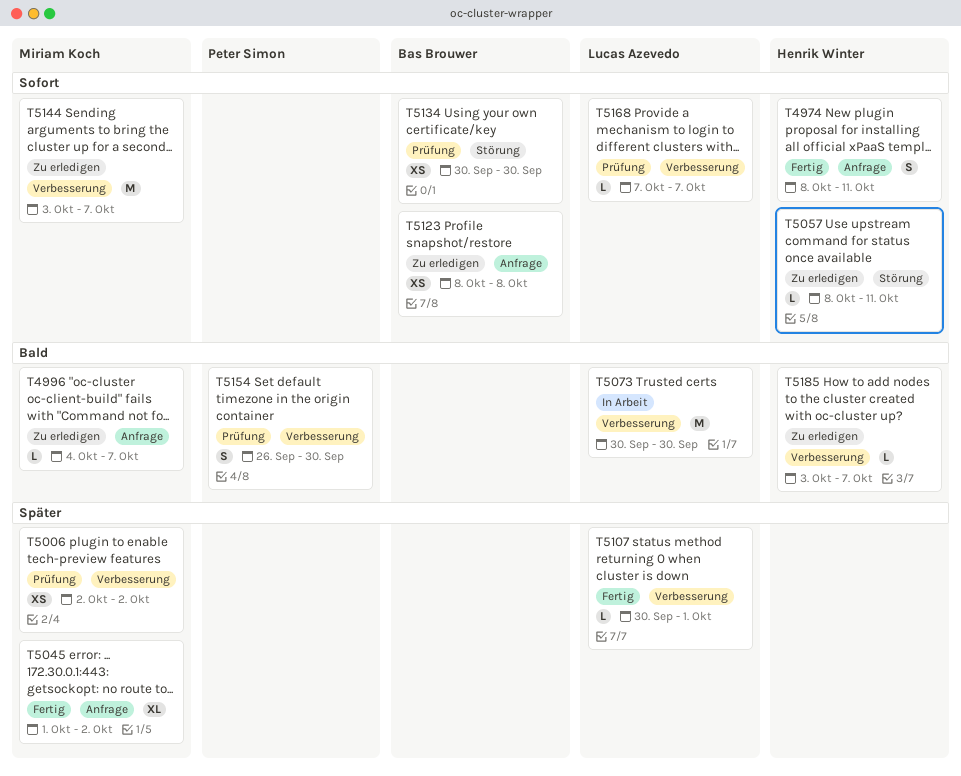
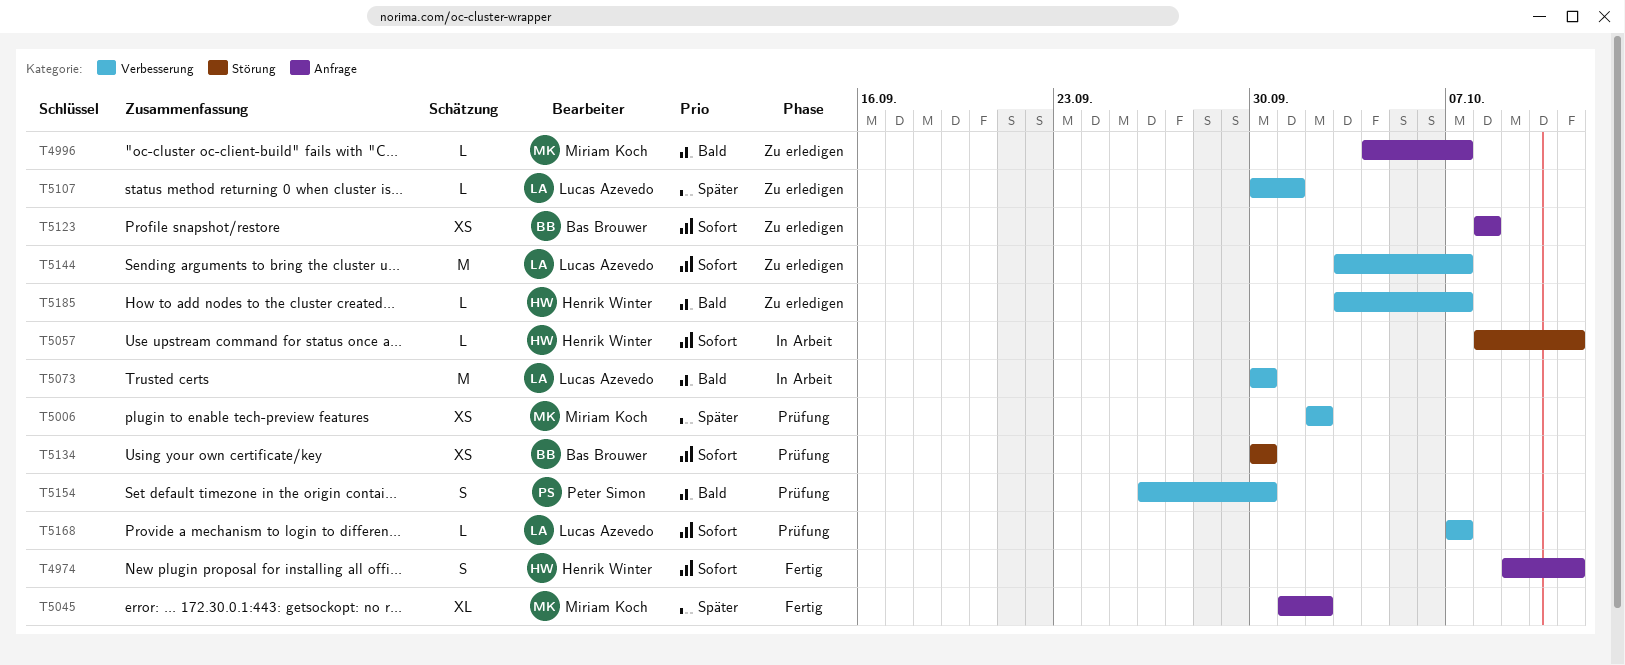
T4974, start: Oct 8 -> Oct 9
T5057, status: Zu erledigen -> In Arbeit
T5107, status: Fertig -> Zu erledigen
T5144, owner: Miriam Koch -> Lucas Azevedo

